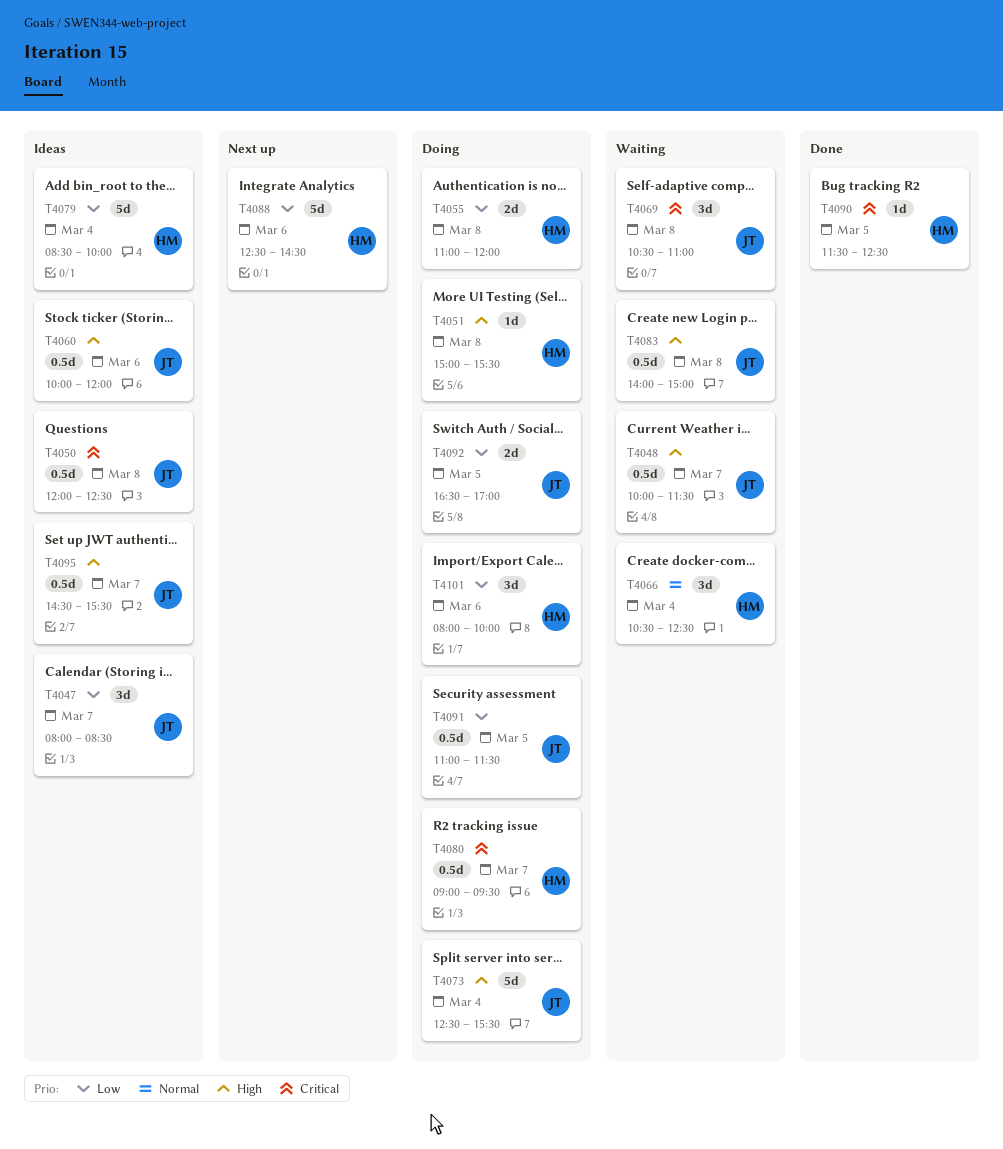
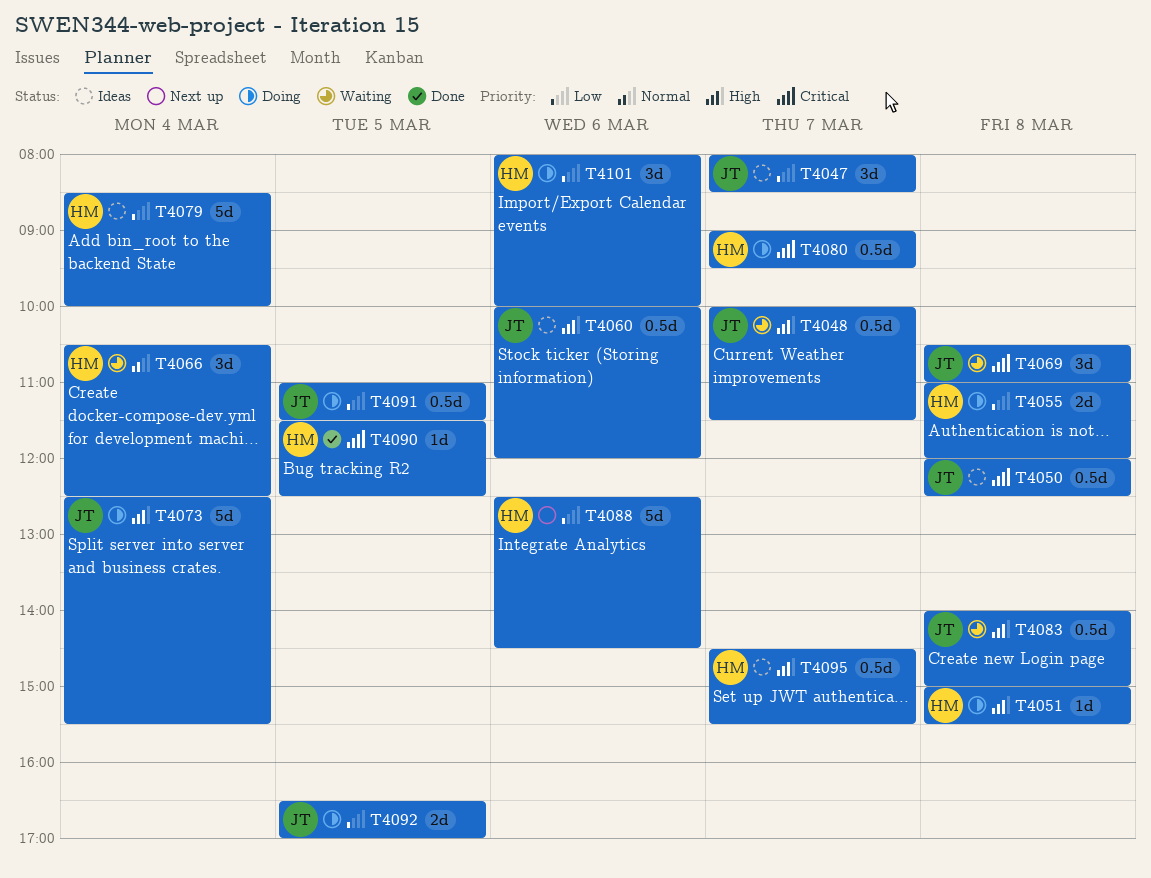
T4095, owner: JT -> HM

